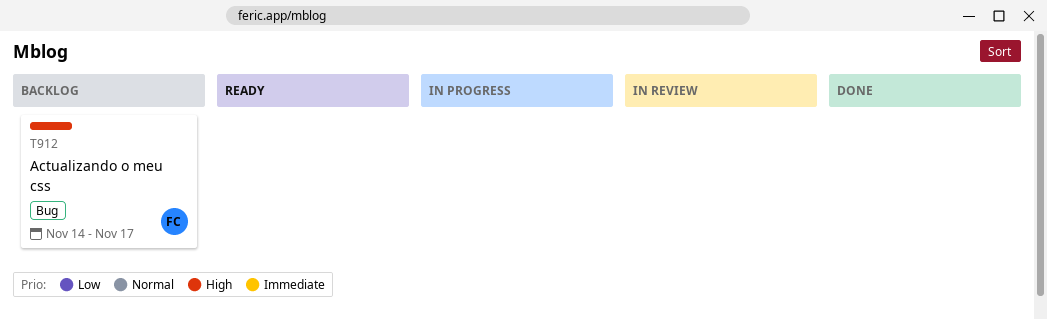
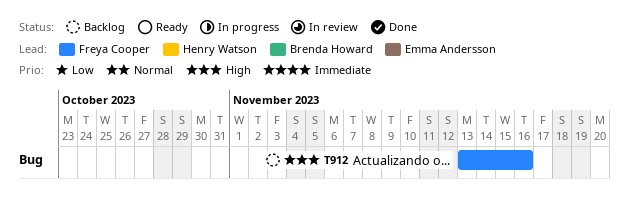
T912, start: Nov 14 -> Nov 13
T912, due: Nov 17 -> Nov 16

